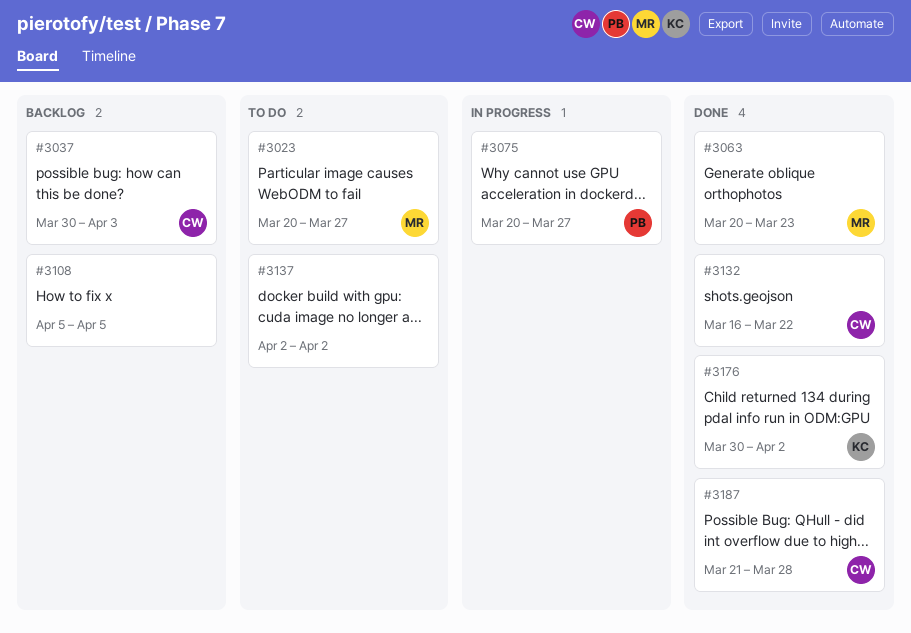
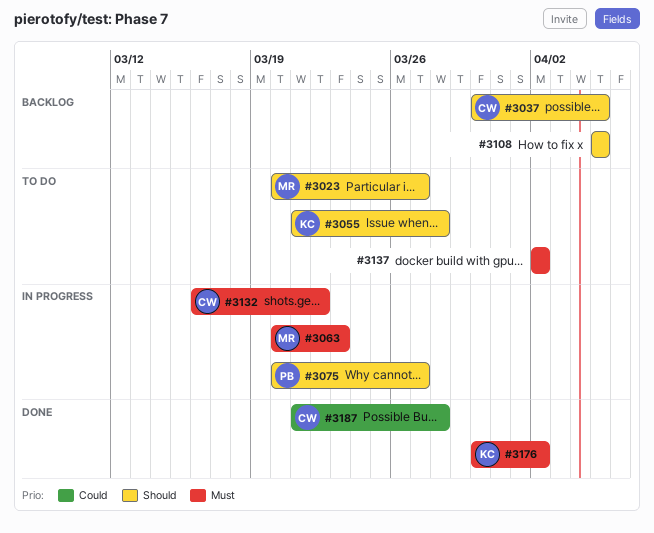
#3037, due: Apr 3 -> Apr 5
#3055: none -> present
#3063, status: Done -> In progress
#3132, status: Done -> In progress

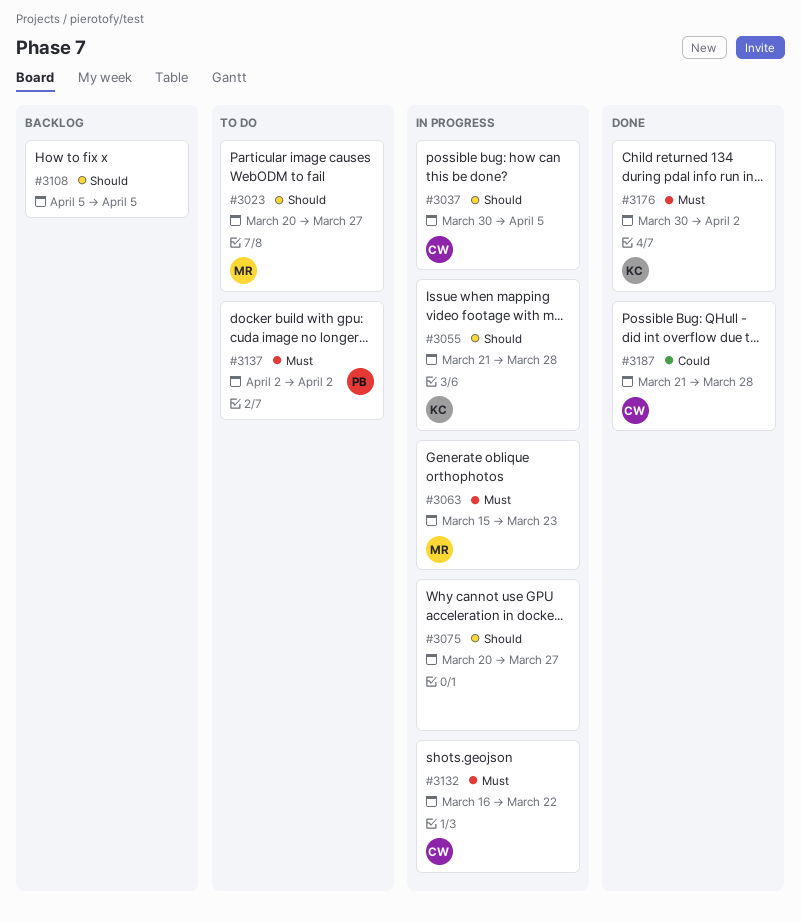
#3037, status: Backlog -> In progress
#3055, status: To do -> In progress
#3063, start: Mar 20 -> Mar 15
#3075, owner: PB -> none
#3137, owner: none -> PB

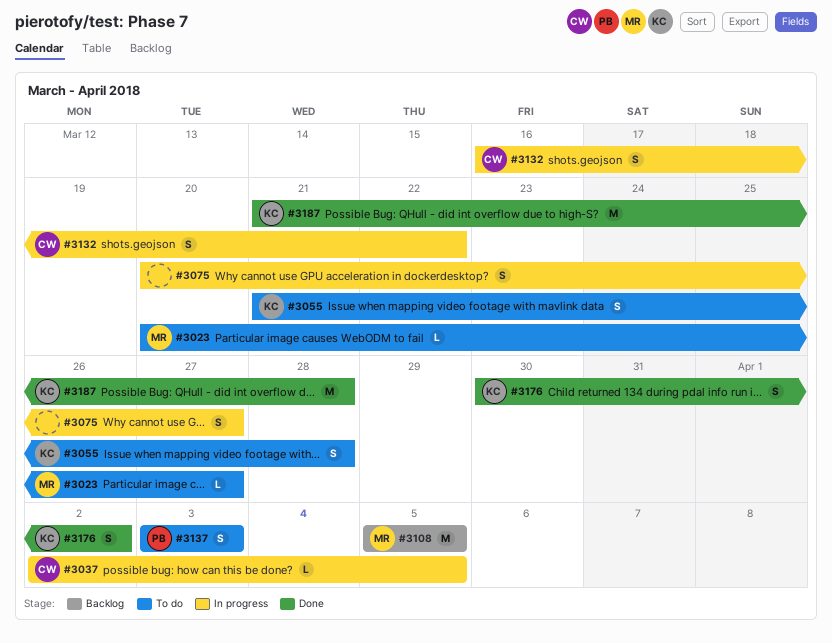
#3037, start: Mar 30 -> Apr 2
#3055, status: In progress -> To do
#3063: present -> none
#3108, owner: none -> MR
#3137, start: Apr 2 -> Apr 3
#3137, due: Apr 2 -> Apr 3
#3187, owner: CW -> KC

